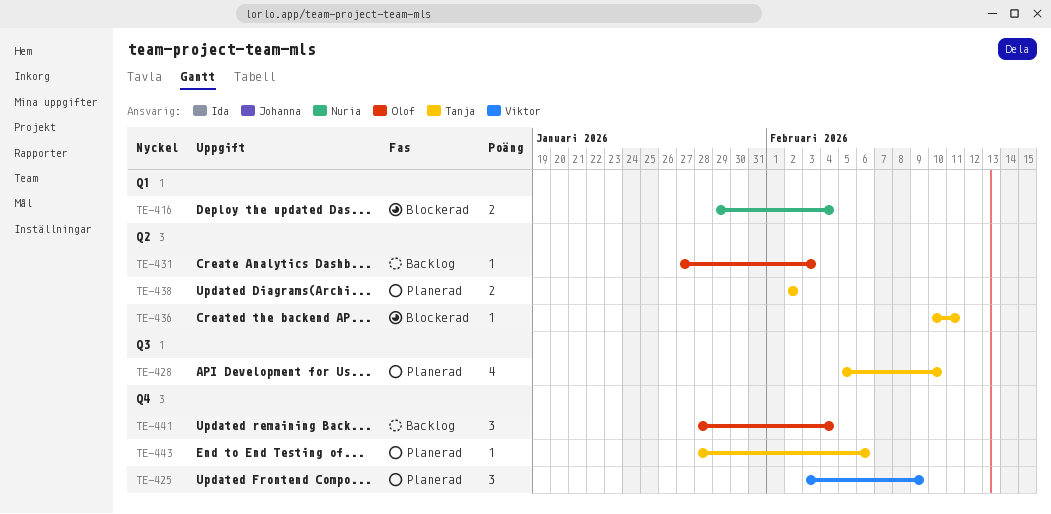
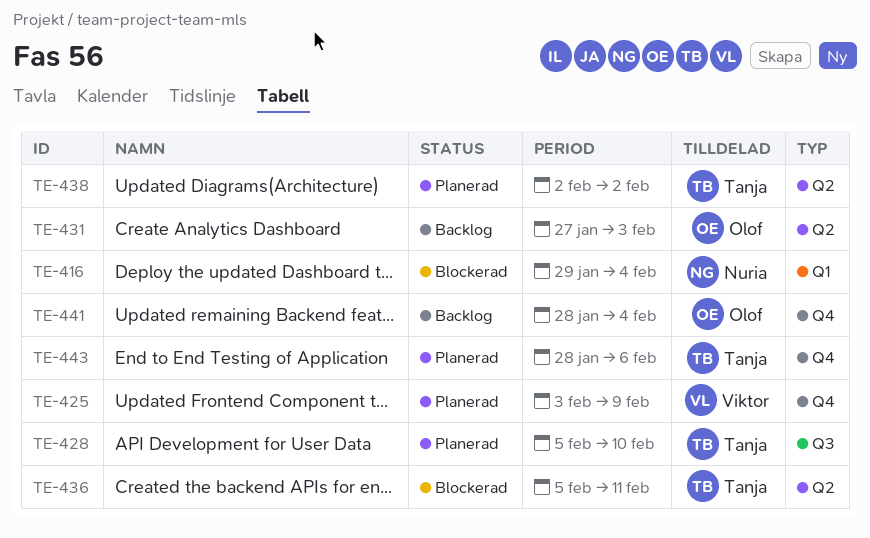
TE-436, start: Feb 10 -> Feb 5

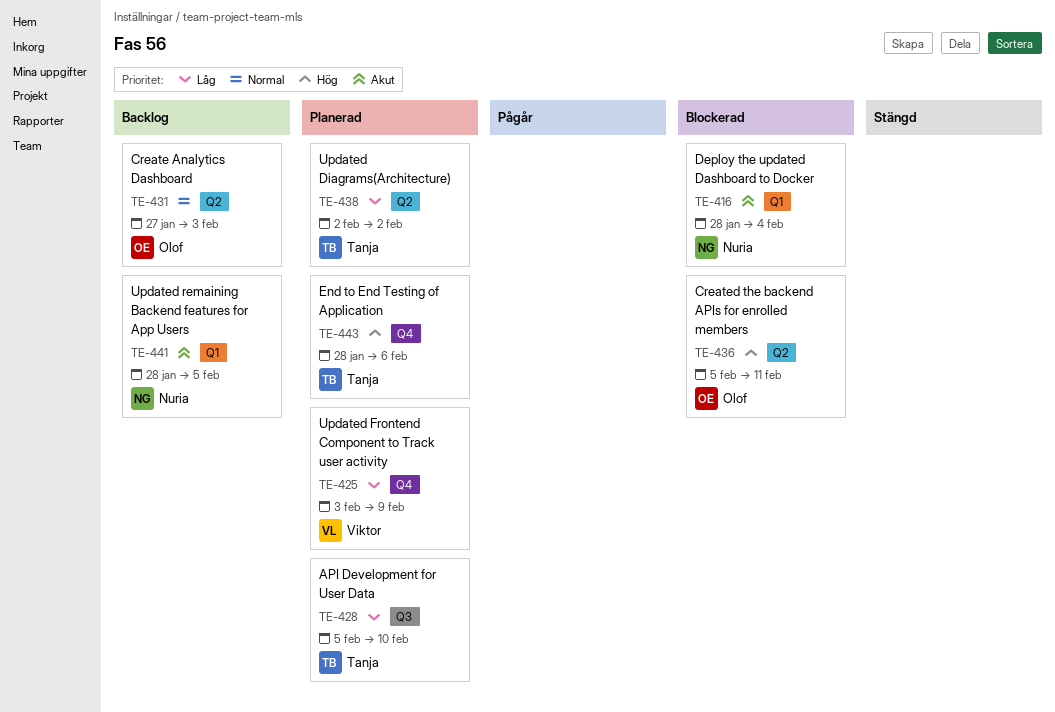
TE-416, start: Jan 29 -> Jan 28
TE-436, owner: Tanja -> Olof
TE-441, owner: Olof -> Nuria
TE-441, label: Q4 -> Q1
TE-441, due: Feb 4 -> Feb 5

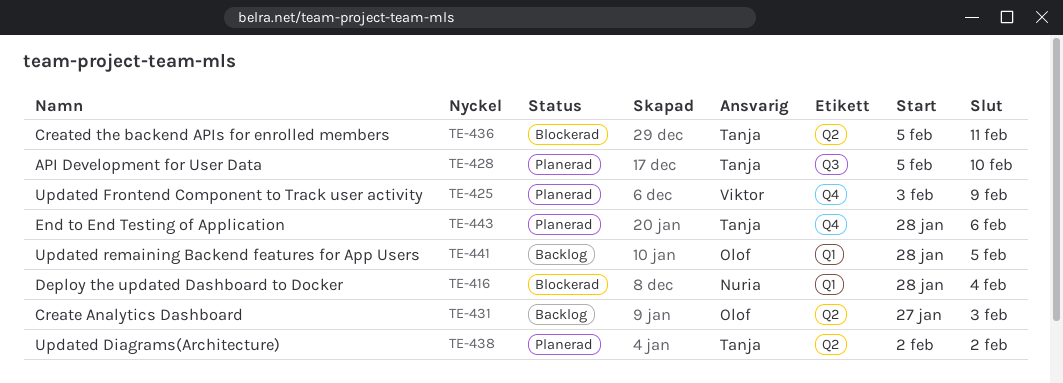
TE-436, owner: Olof -> Tanja
TE-441, owner: Nuria -> Olof

